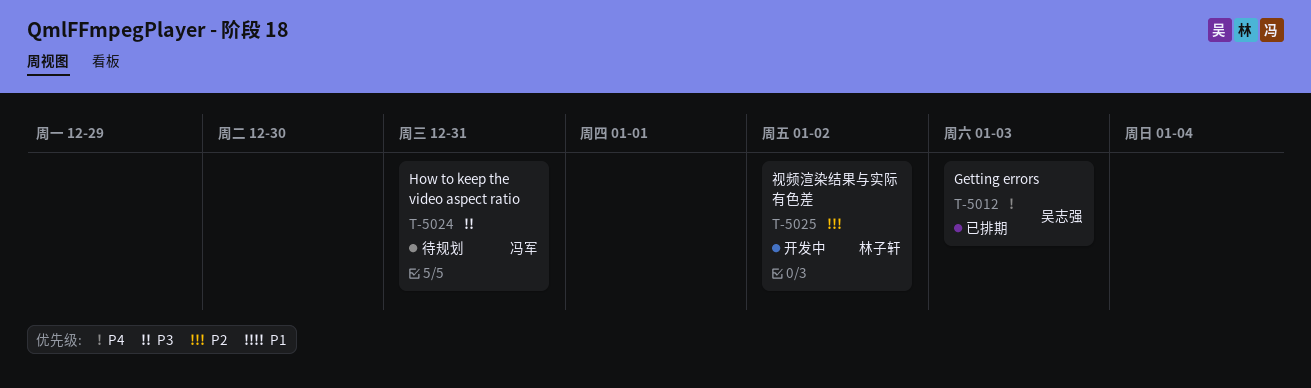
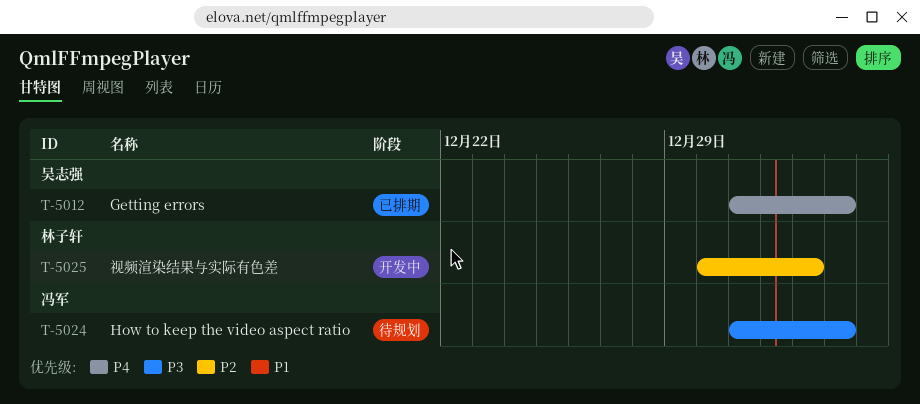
T-5024, due: Dec 31 -> Jan 3

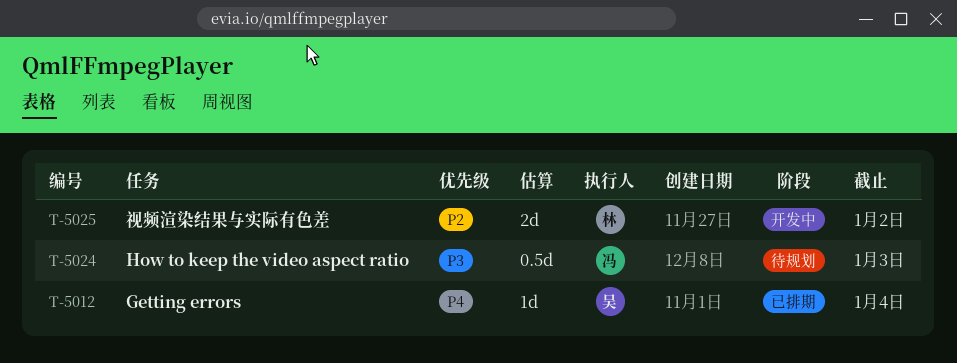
T-5012, due: Jan 3 -> Jan 4

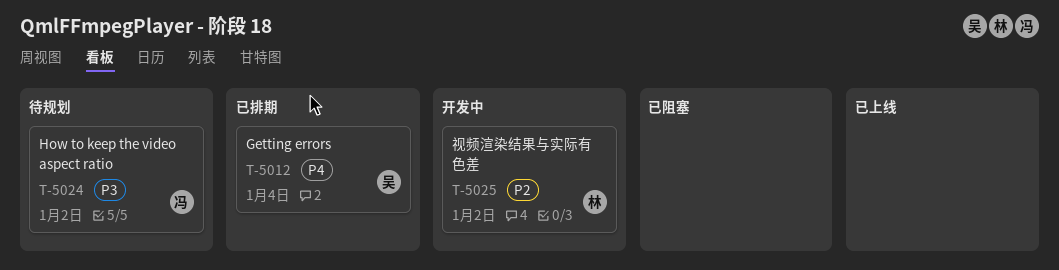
T-5024, due: Jan 3 -> Jan 2

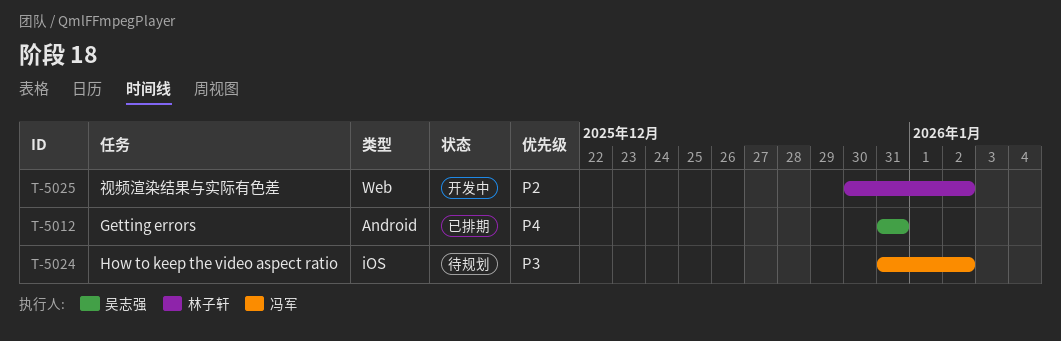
T-5012, due: Jan 4 -> Dec 31

